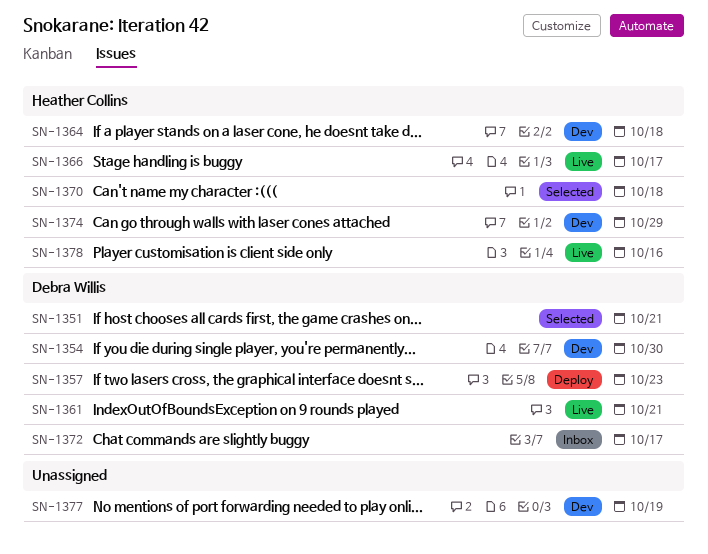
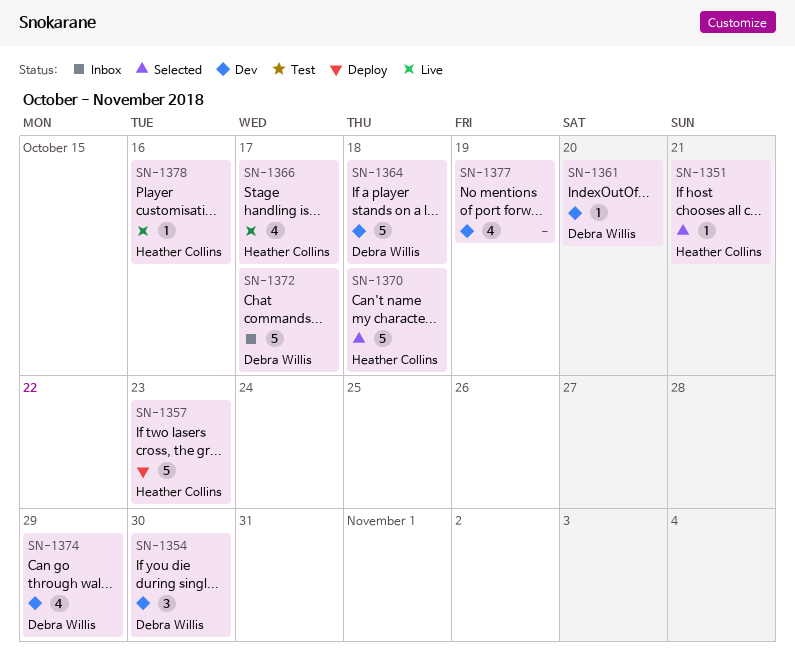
SN-1351, owner: Debra Willis -> Heather Collins
SN-1357, owner: Debra Willis -> Heather Collins
SN-1361, status: Live -> Dev
SN-1361, due: Oct 21 -> Oct 20
SN-1364, owner: Heather Collins -> Debra Willis
SN-1374, owner: Heather Collins -> Debra Willis

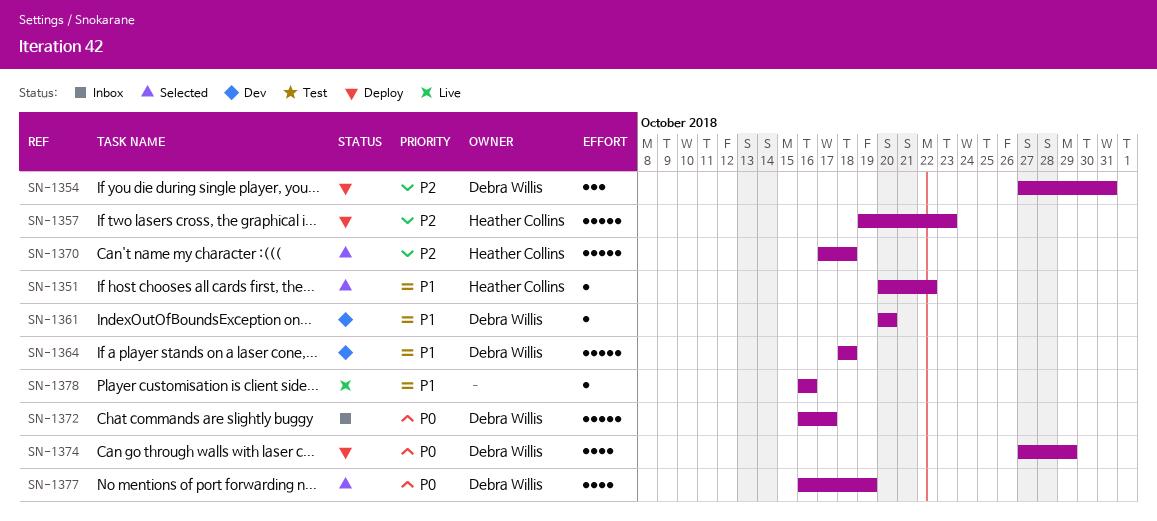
SN-1351, due: Oct 21 -> Oct 22
SN-1354, status: Dev -> Deploy
SN-1354, due: Oct 30 -> Oct 31
SN-1366: present -> none
SN-1374, status: Dev -> Deploy
SN-1377, status: Dev -> Selected
SN-1377, owner: none -> Debra Willis
SN-1378, owner: Heather Collins -> none

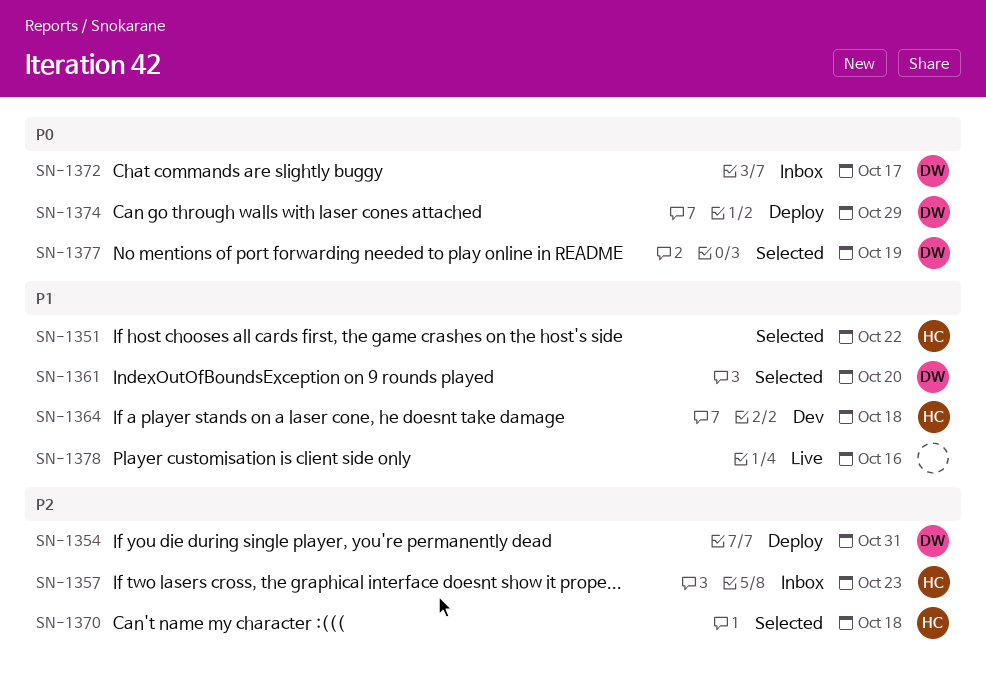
SN-1357, status: Deploy -> Inbox
SN-1361, status: Dev -> Selected
SN-1364, owner: Debra Willis -> Heather Collins

